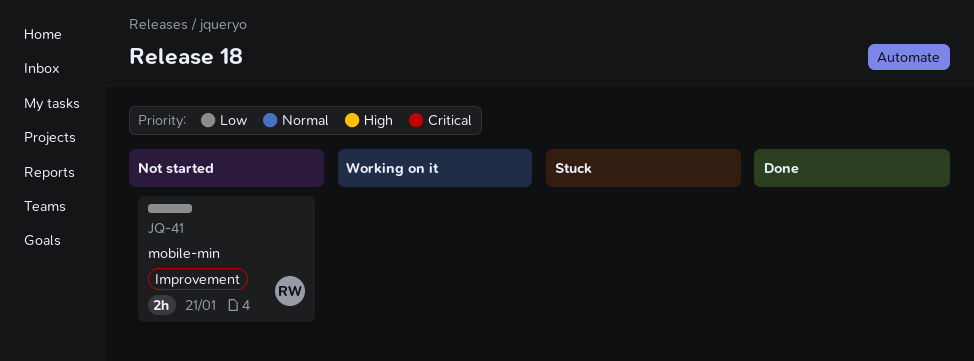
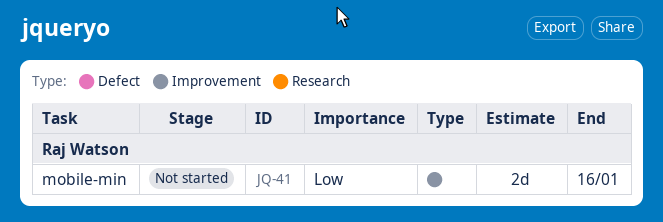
JQ-41, estimate: 2h -> 2d
JQ-41, due: Jan 21 -> Jan 16

